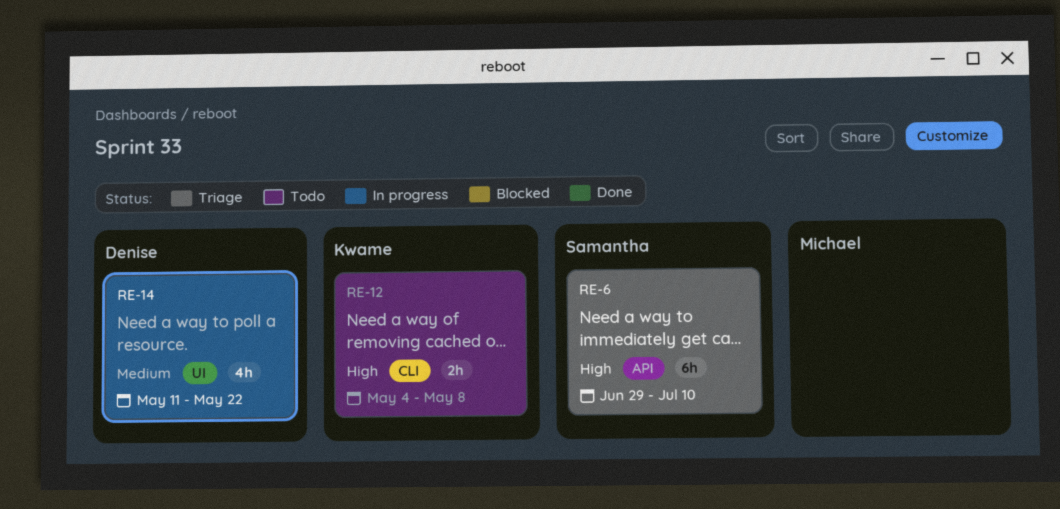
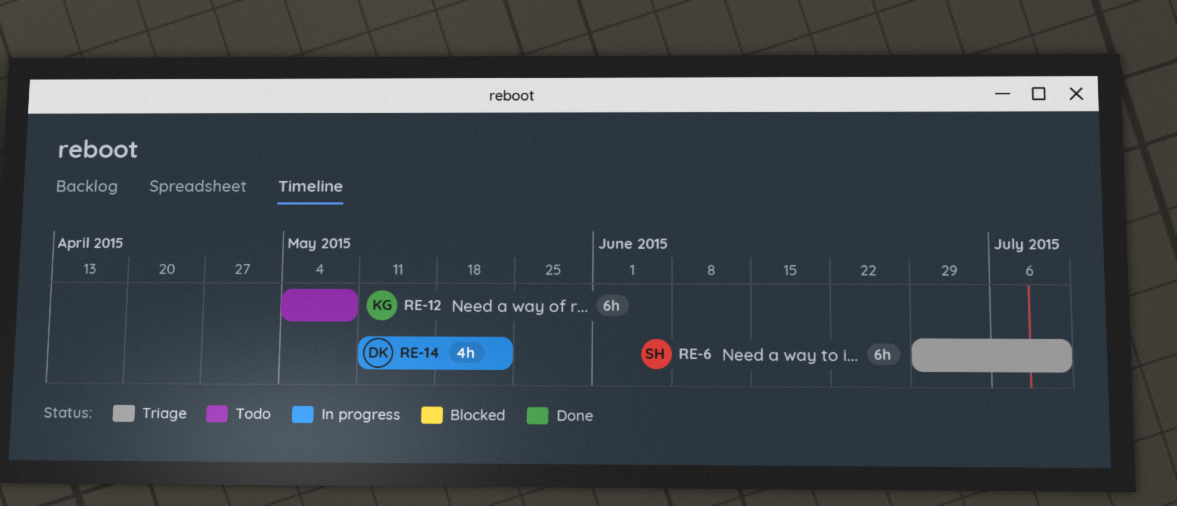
RE-12, estimate: 2h -> 6h

